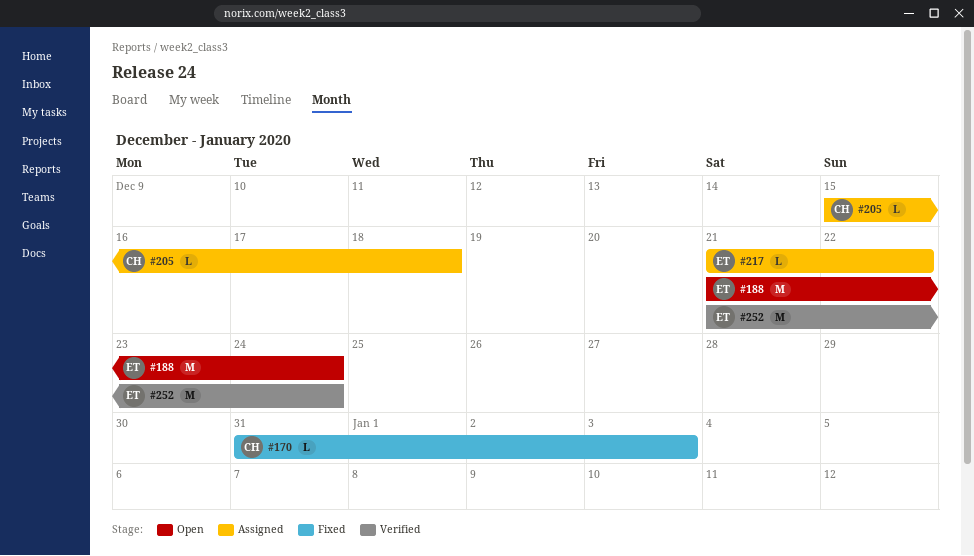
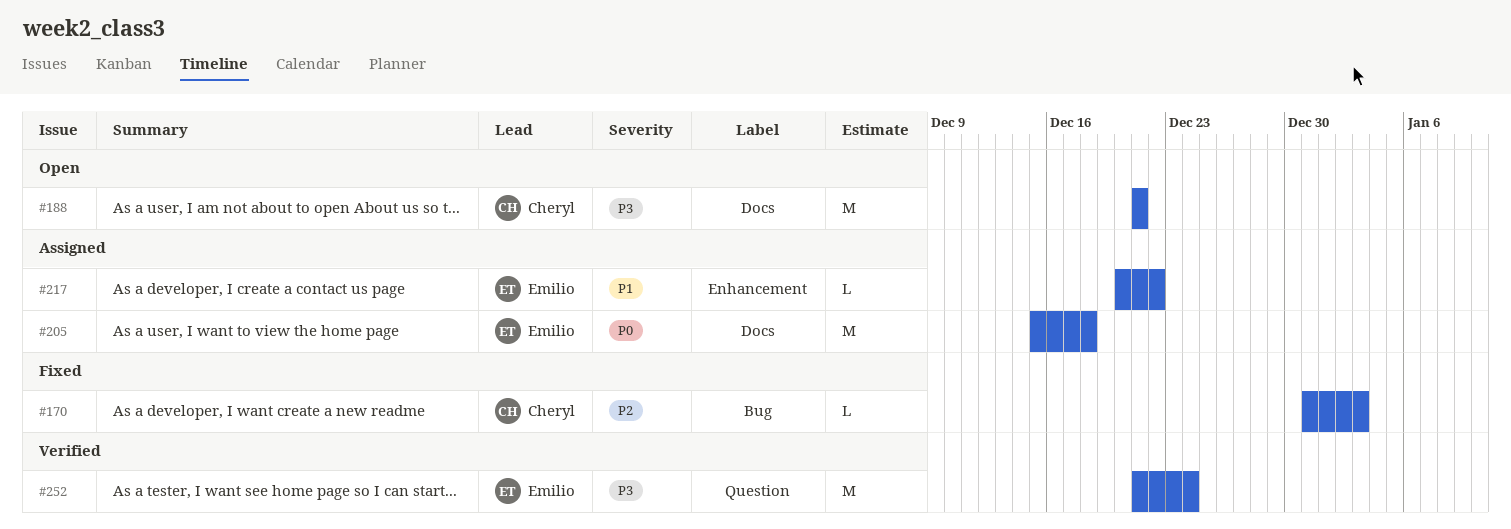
#188, owner: Emilio -> Cheryl
#188, due: Dec 24 -> Dec 21
#205, owner: Cheryl -> Emilio
#205, estimate: L -> M
#217, start: Dec 21 -> Dec 20

